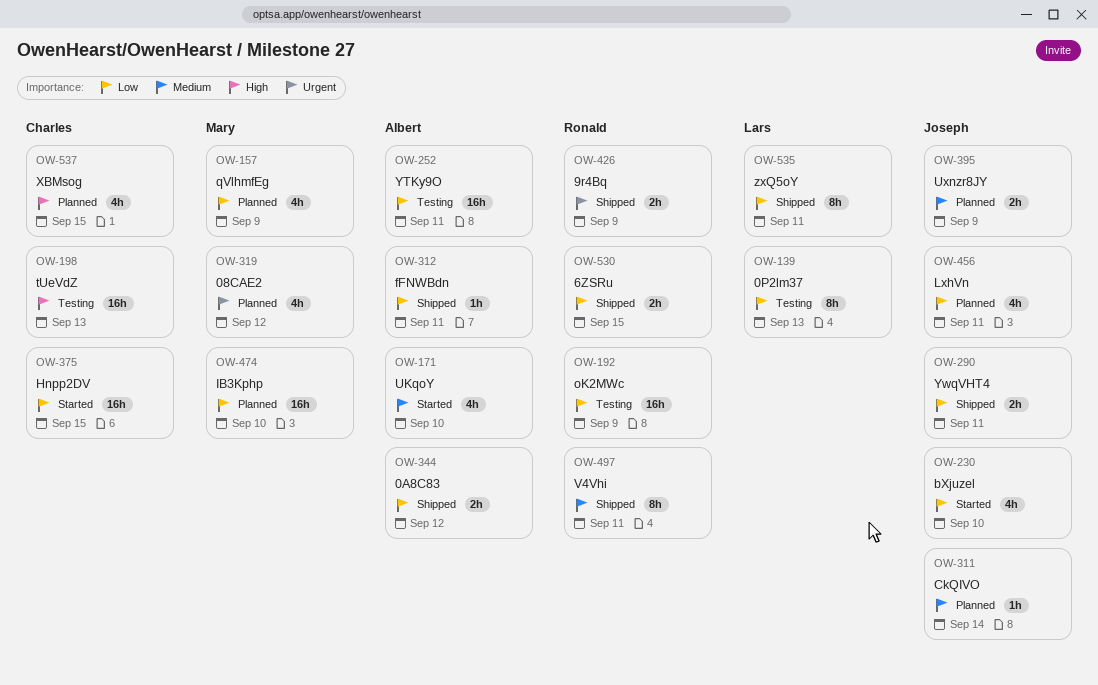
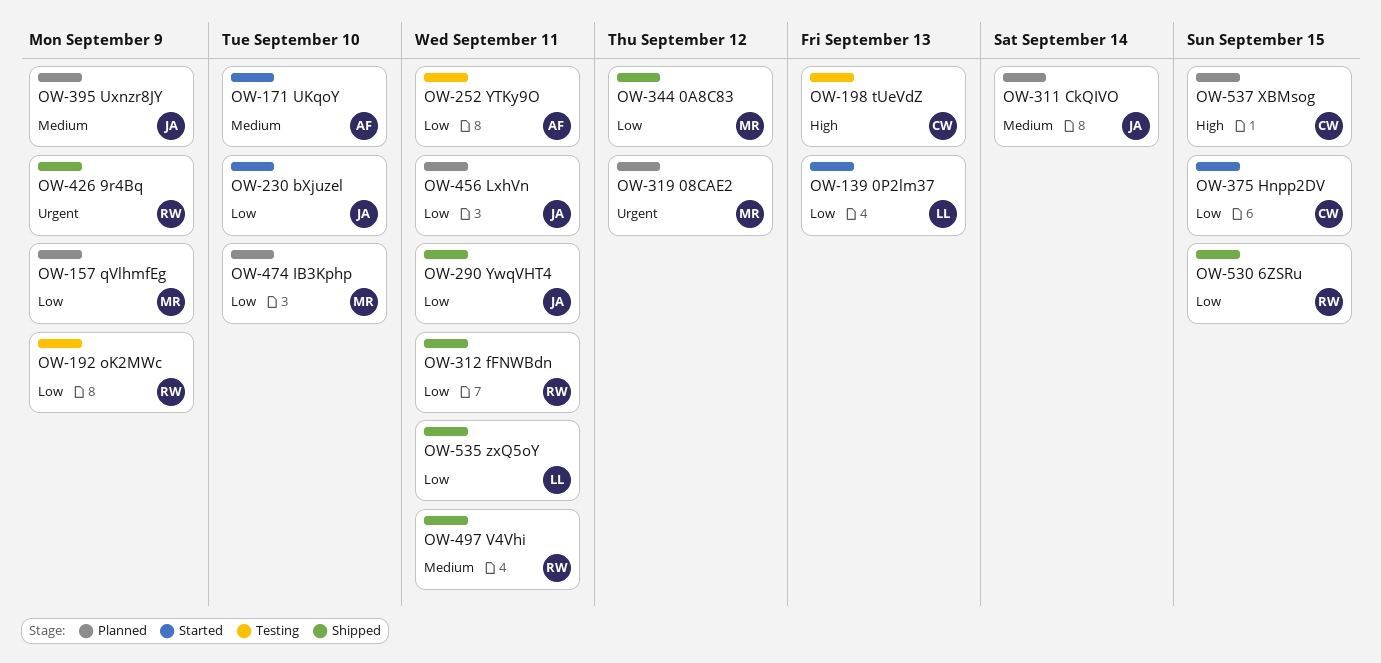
OW-139, status: Testing -> Started
OW-312, owner: Albert -> Ronald
OW-344, owner: Albert -> Mary

